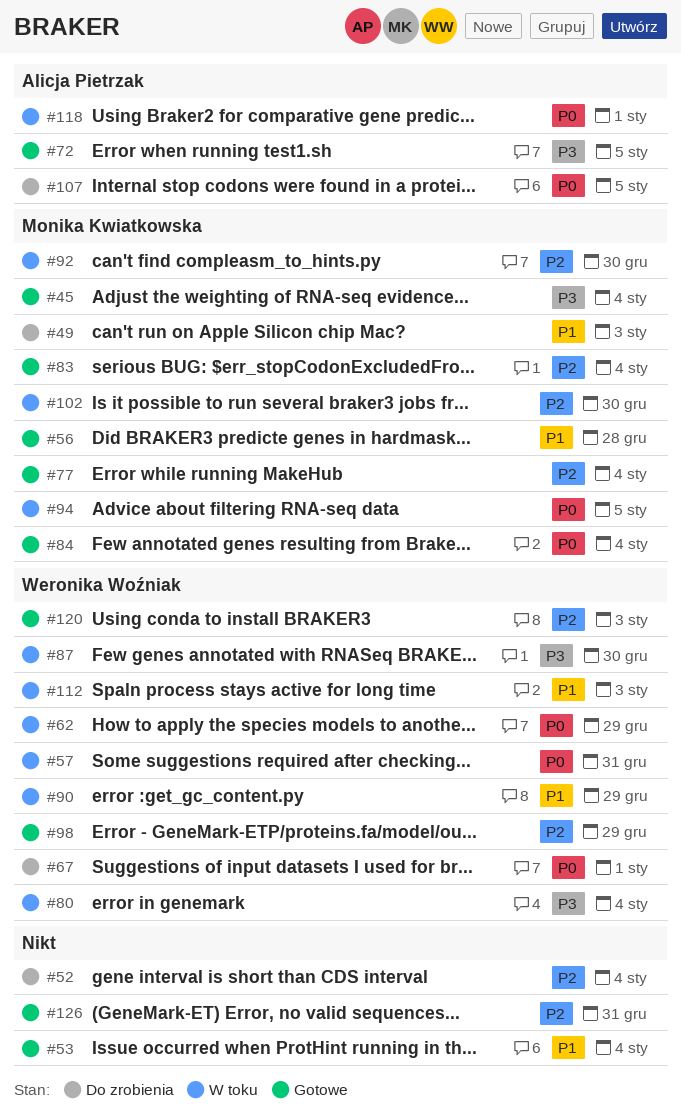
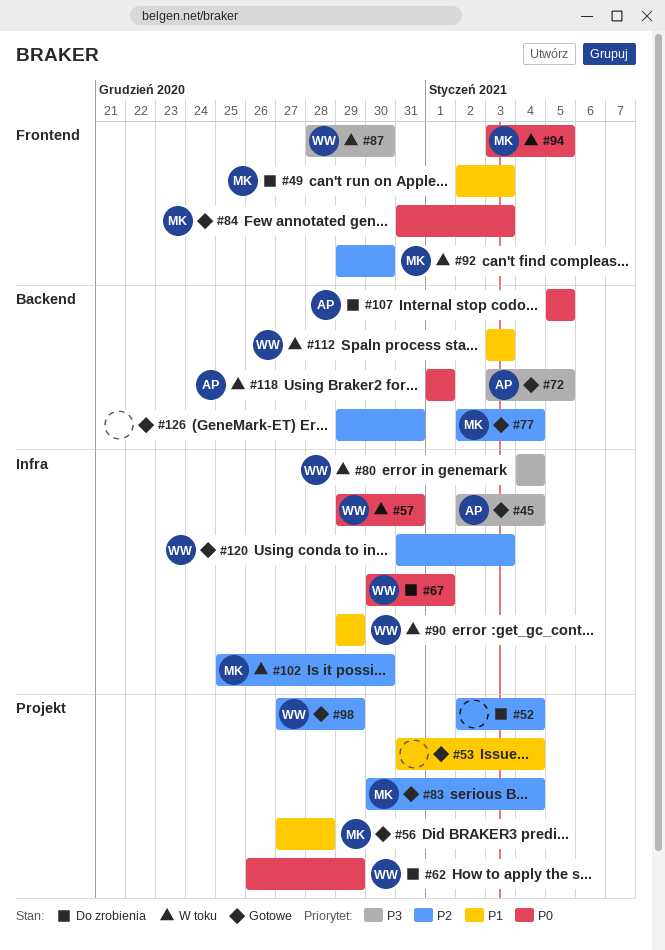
#45, owner: Monika Kwiatkowska -> Alicja Pietrzak
#62, status: W toku -> Do zrobienia
#84, due: Jan 4 -> Jan 3

